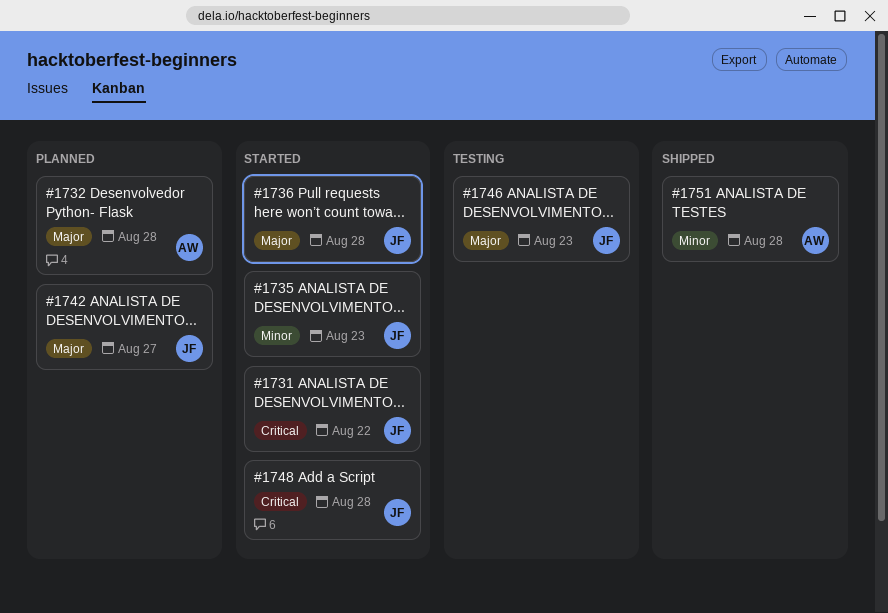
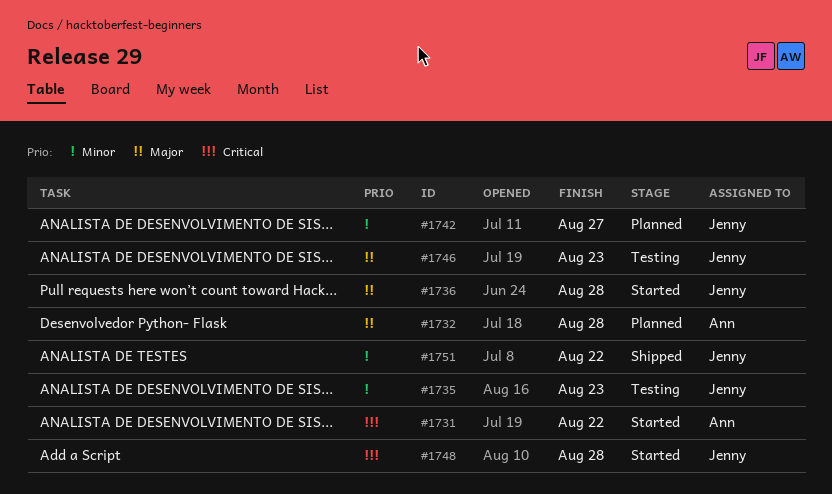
#1731, owner: Jenny -> Ann
#1735, status: Started -> Testing
#1742, priority: Major -> Minor
#1751, owner: Ann -> Jenny
#1751, due: Aug 28 -> Aug 22

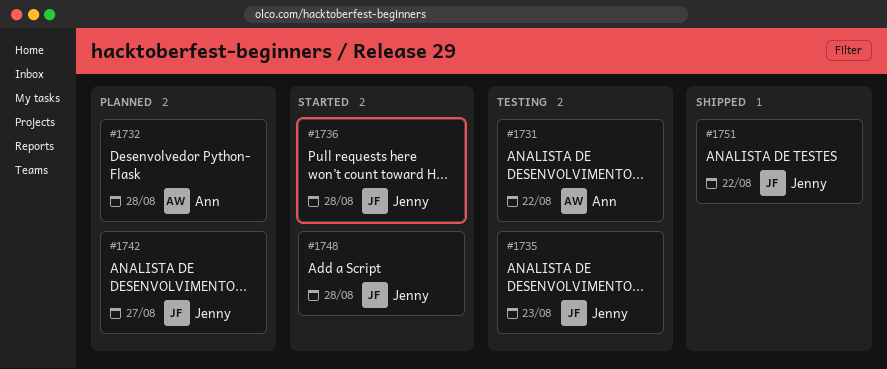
#1731, status: Started -> Testing
#1746: present -> none

